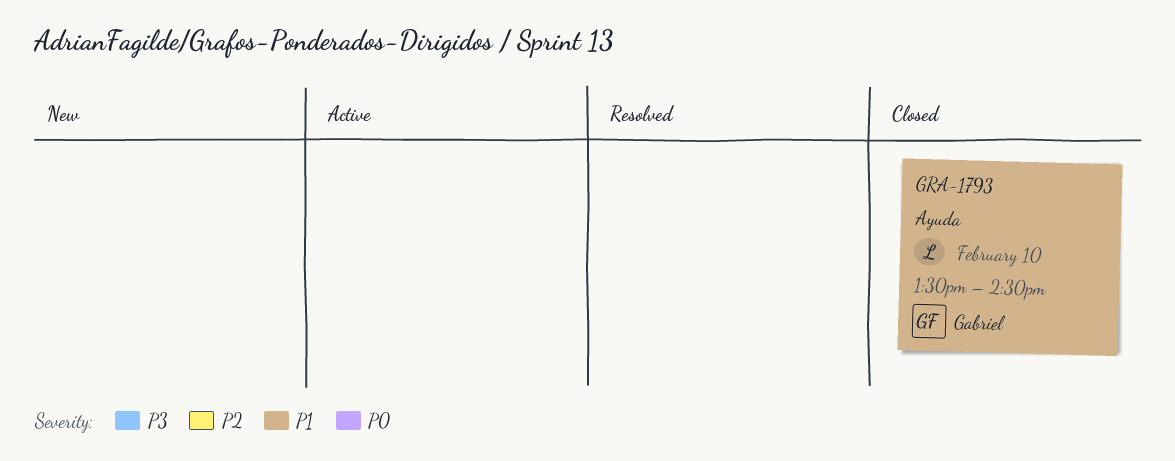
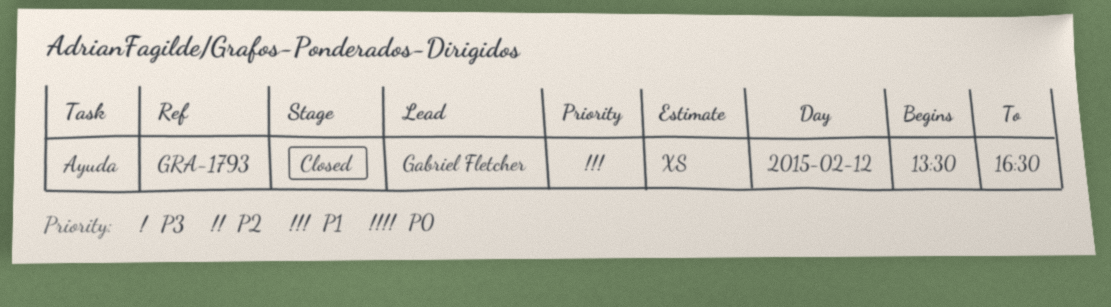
GRA-1793, estimate: L -> XS
GRA-1793, day: Feb 10 -> Feb 12
GRA-1793, ends: 14:30 -> 16:30

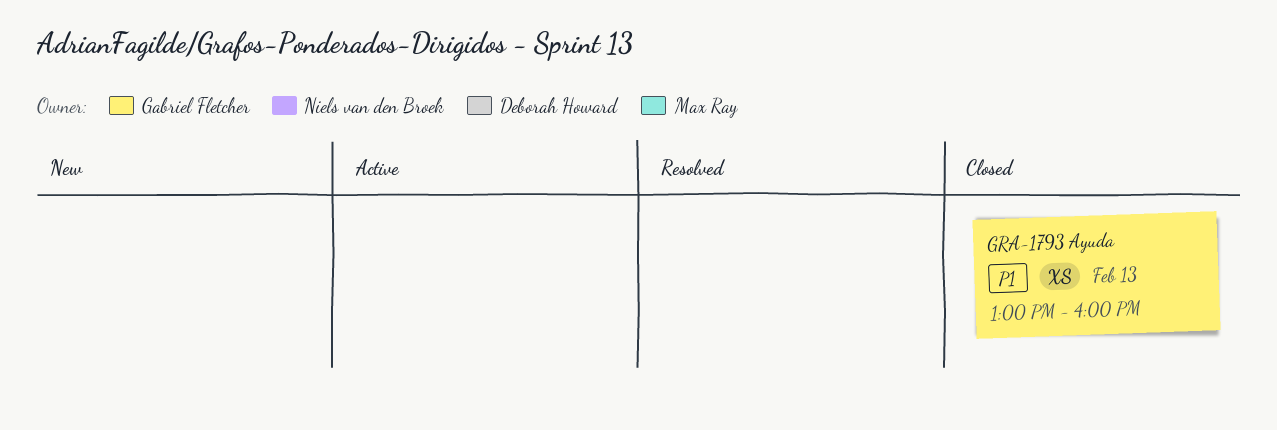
GRA-1793, day: Feb 12 -> Feb 13
GRA-1793, begins: 13:30 -> 13:00
GRA-1793, ends: 16:30 -> 16:00

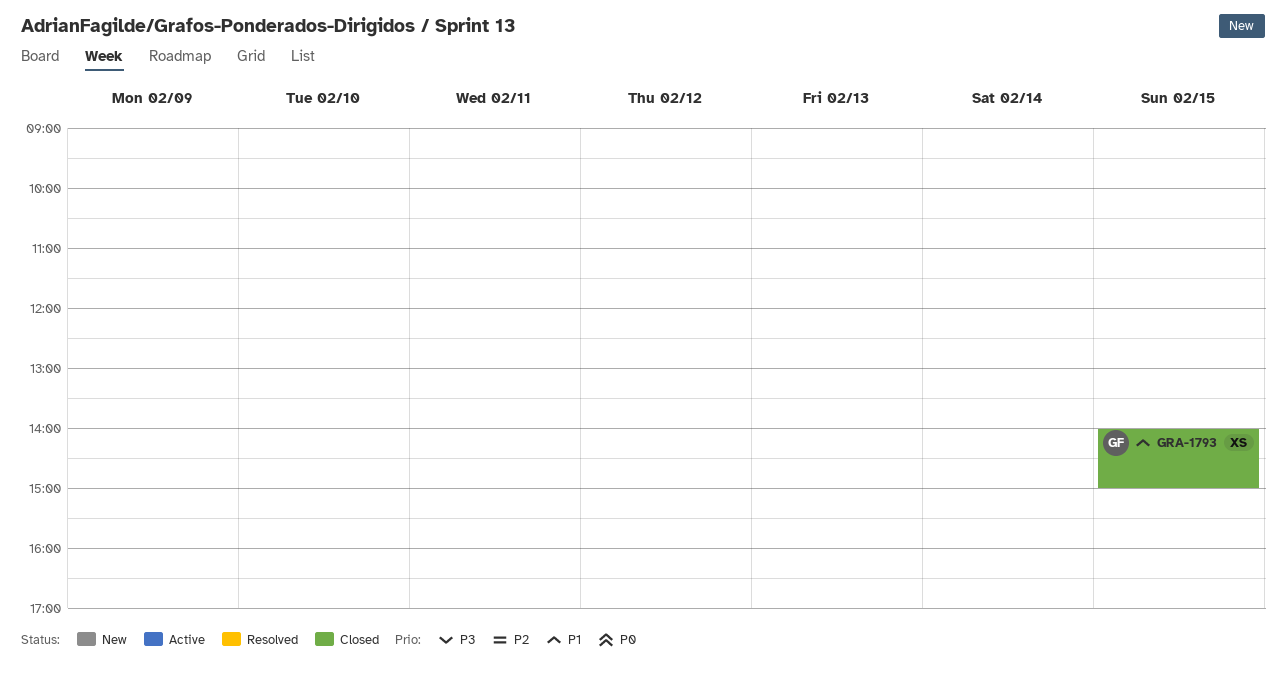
GRA-1793, day: Feb 13 -> Feb 15
GRA-1793, begins: 13:00 -> 14:00
GRA-1793, ends: 16:00 -> 15:00

